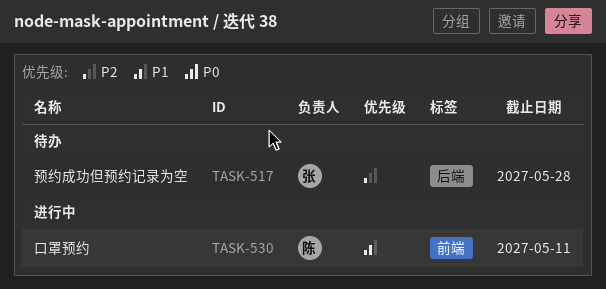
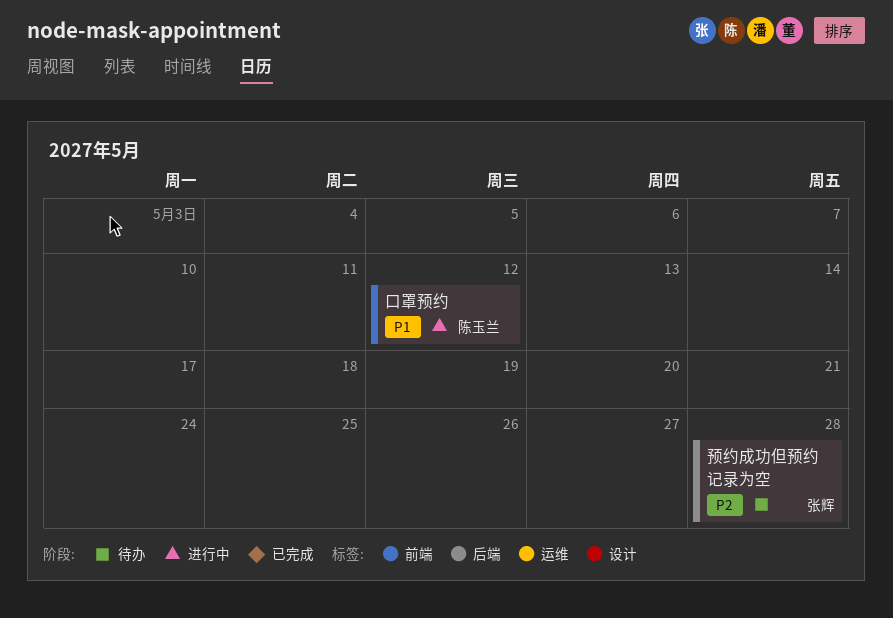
口罩预约, due: May 11 -> May 12

